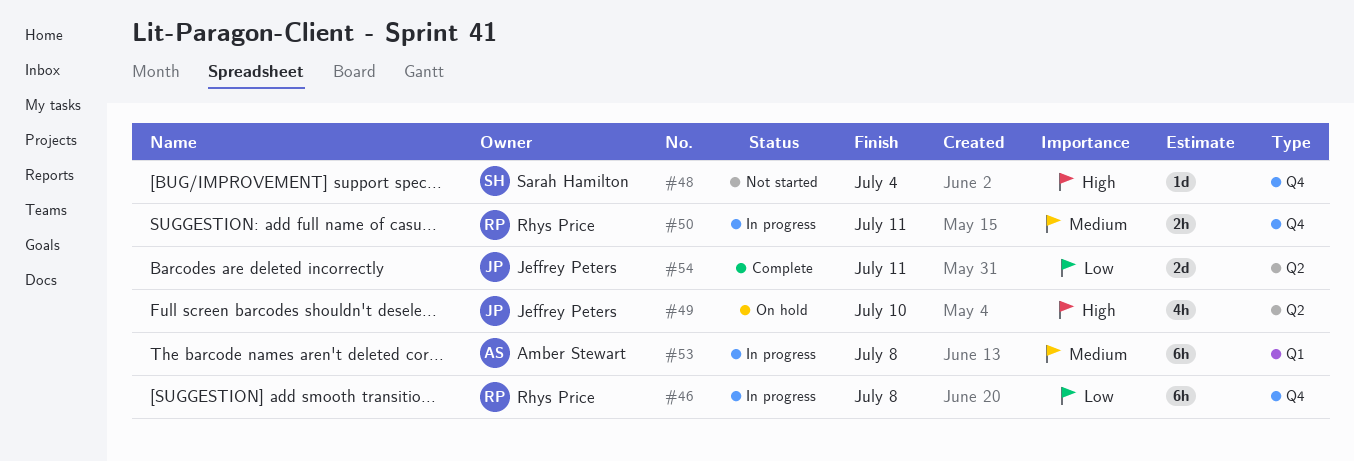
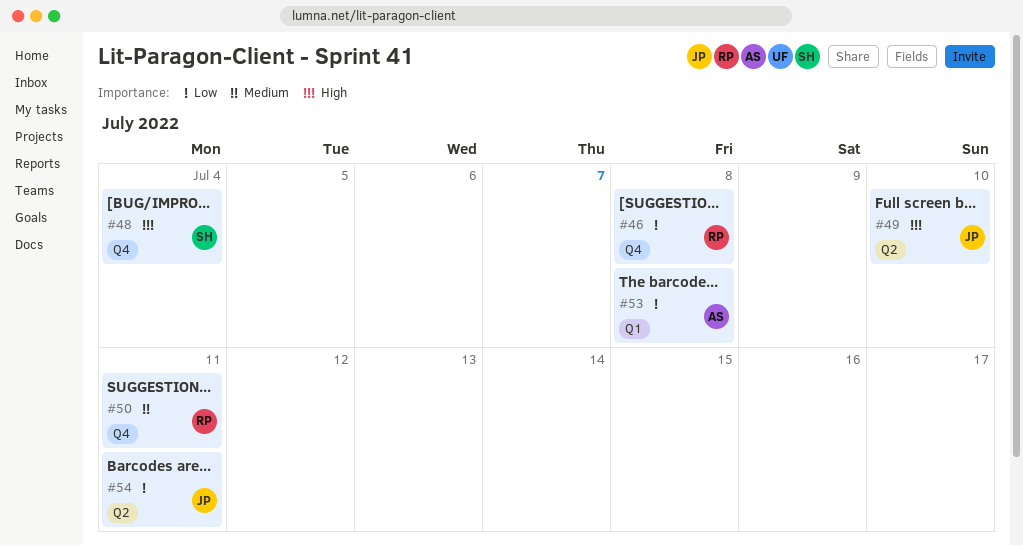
#53, priority: Medium -> Low

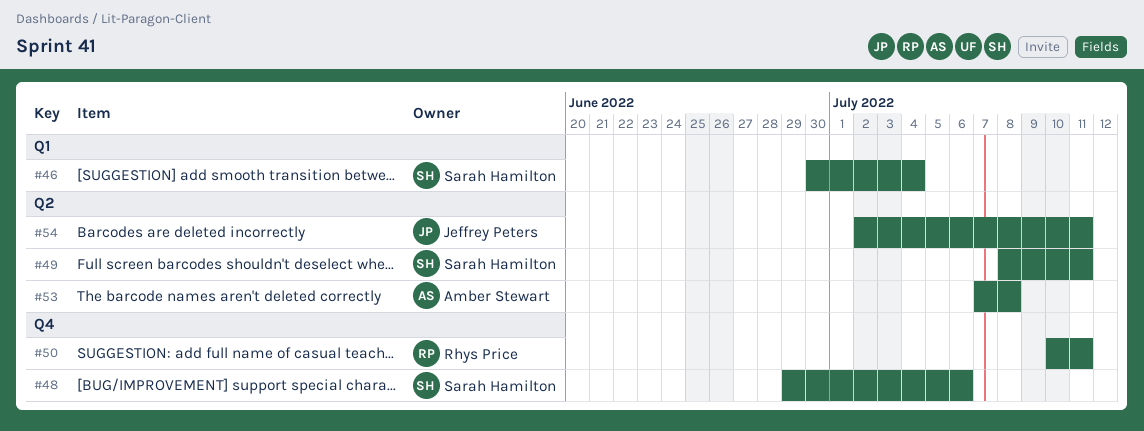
#46, owner: Rhys Price -> Sarah Hamilton
#46, label: Q4 -> Q1
#46, due: Jul 8 -> Jul 4
#48, due: Jul 4 -> Jul 6
#49, owner: Jeffrey Peters -> Sarah Hamilton
#49, due: Jul 10 -> Jul 11
#53, label: Q1 -> Q2

